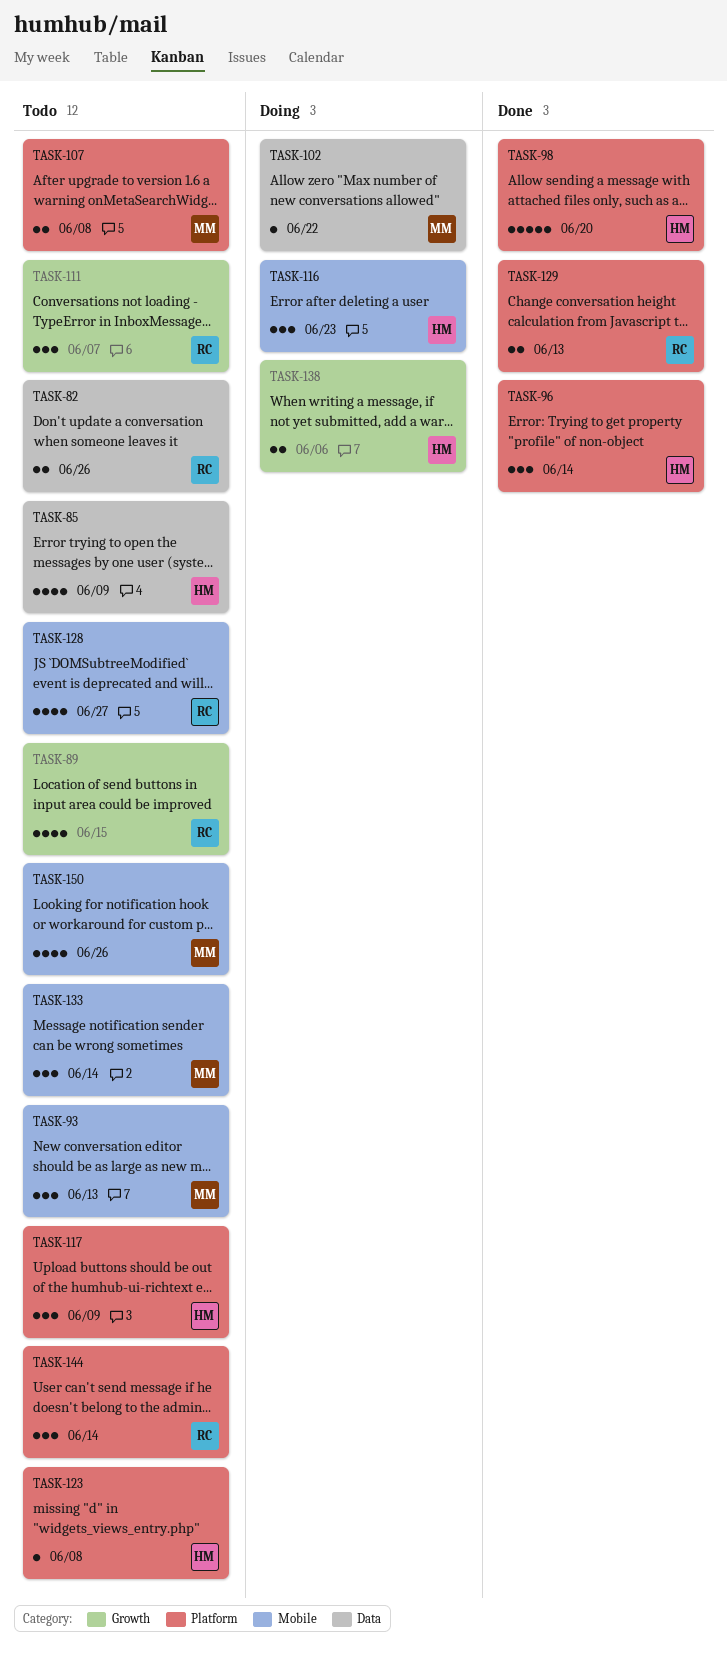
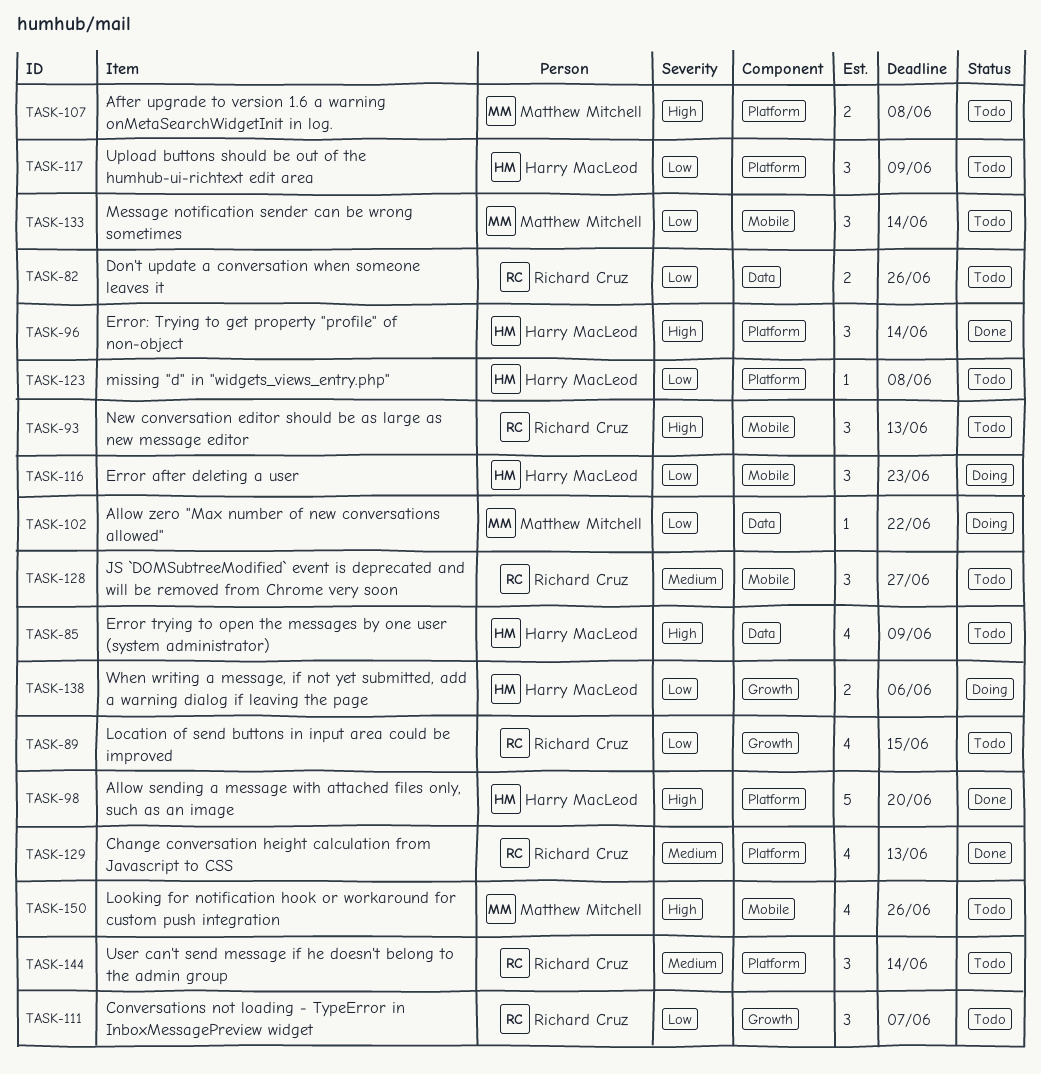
TASK-93, owner: Matthew Mitchell -> Richard Cruz
TASK-128, estimate: 4 -> 3
TASK-129, estimate: 2 -> 4

